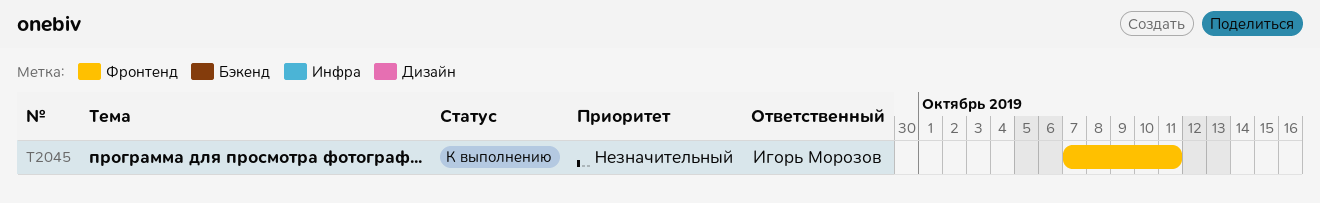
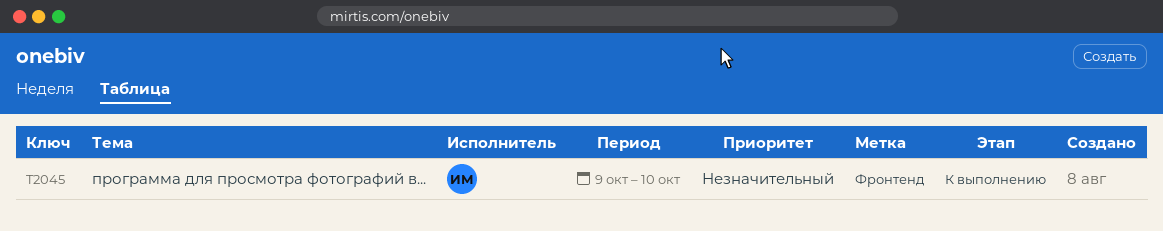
T2045, start: Oct 7 -> Oct 9
T2045, due: Oct 11 -> Oct 10

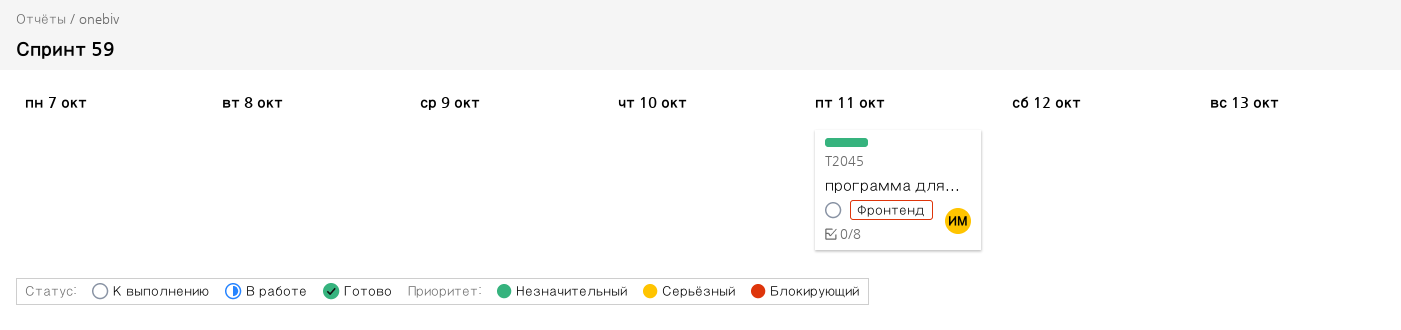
T2045, due: Oct 10 -> Oct 11

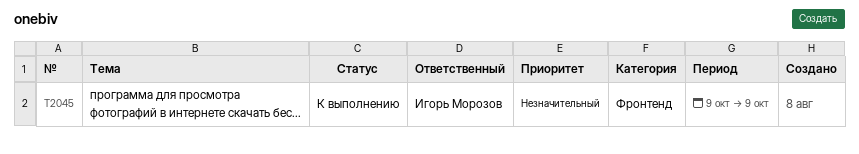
T2045, due: Oct 11 -> Oct 9

